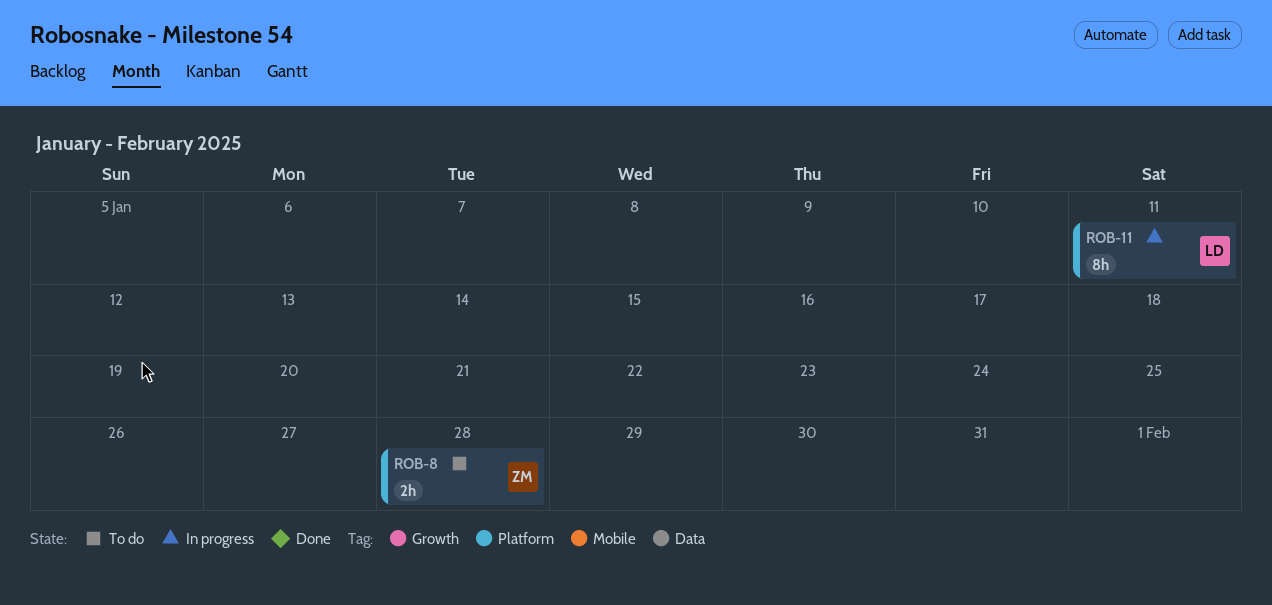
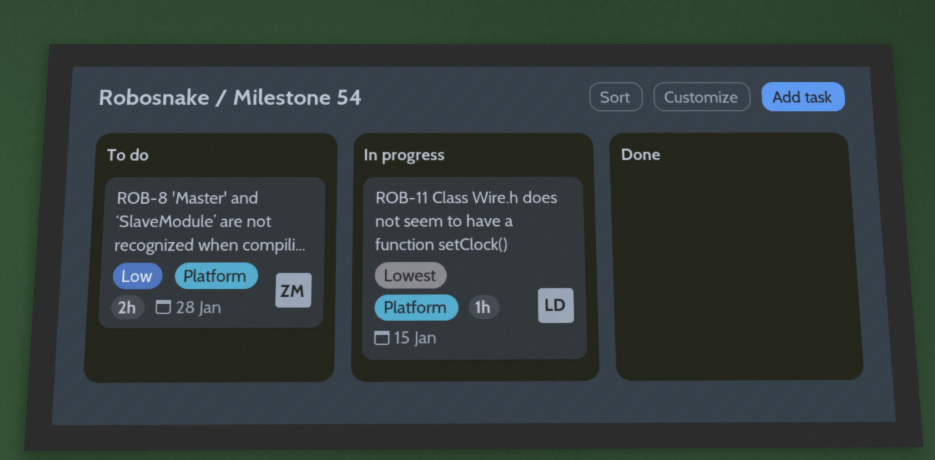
ROB-11, estimate: 8h -> 1h
ROB-11, due: Jan 11 -> Jan 15

